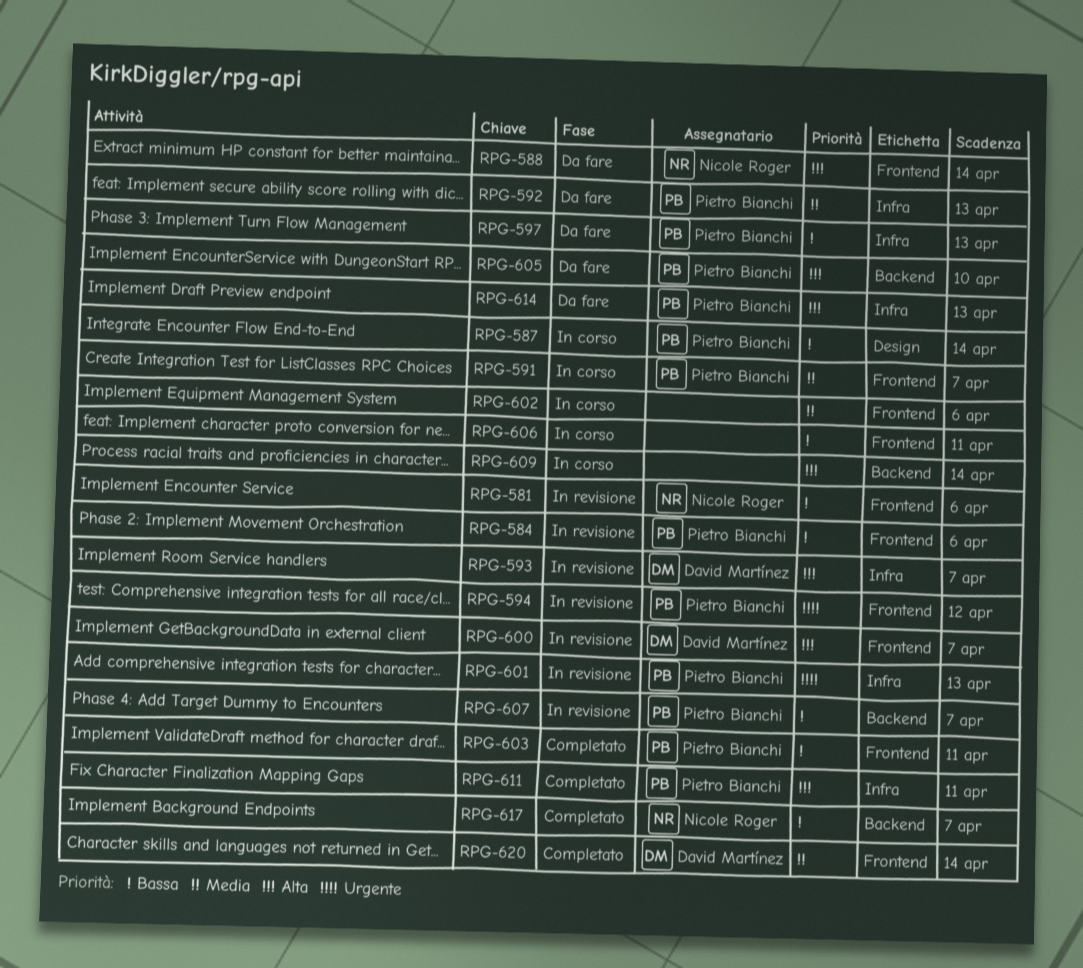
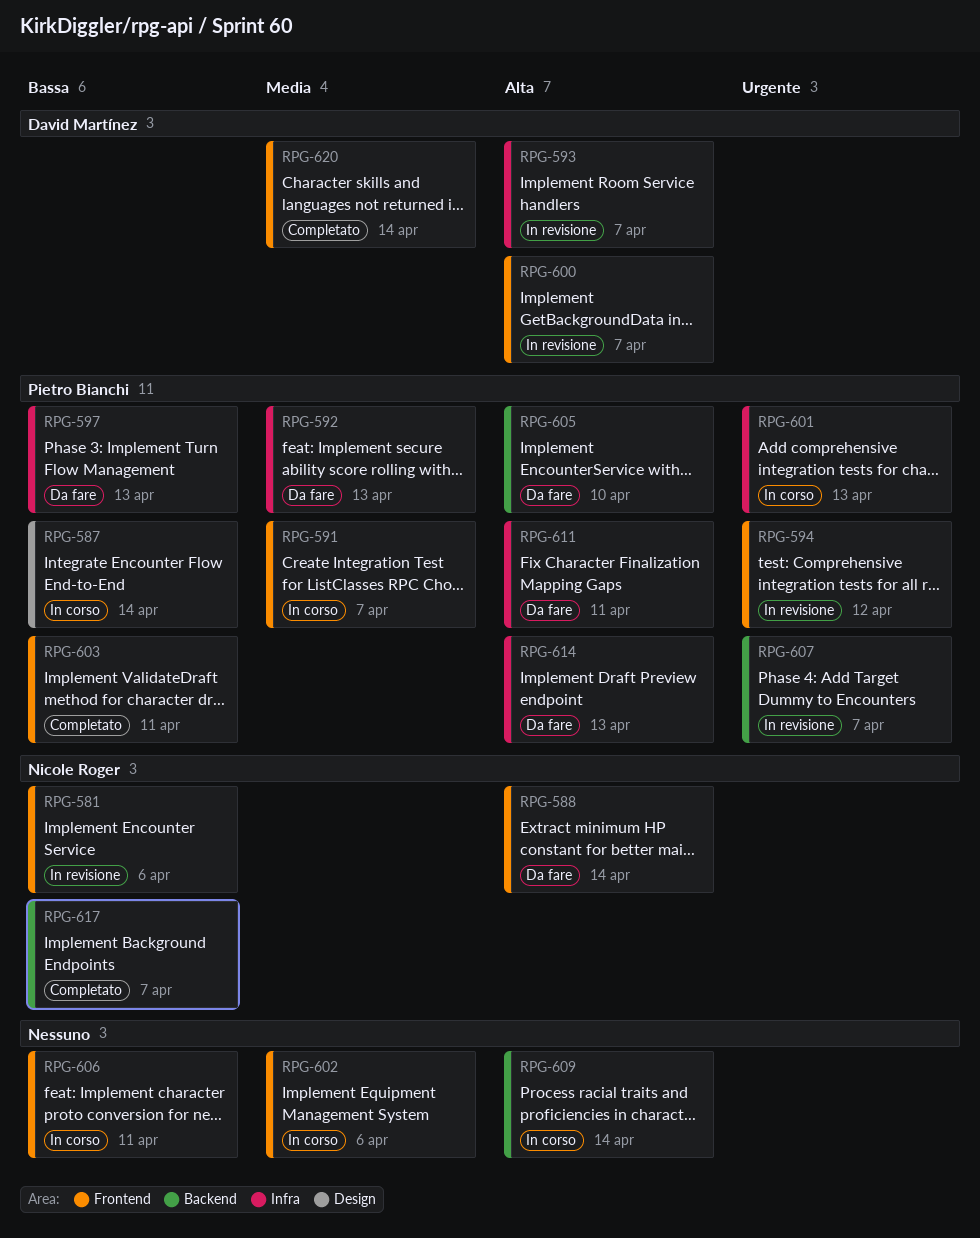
RPG-584: present -> none
RPG-601, status: In revisione -> In corso
RPG-607, priority: Bassa -> Urgente
RPG-611, status: Completato -> Da fare

